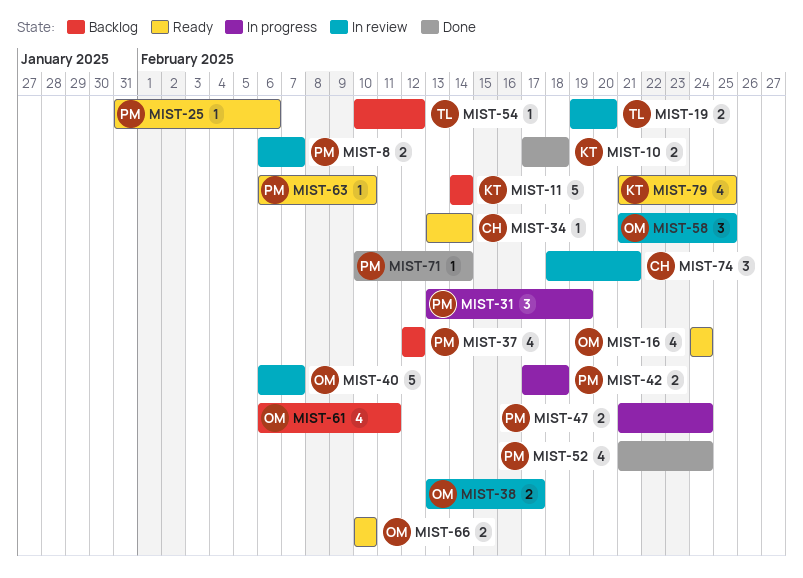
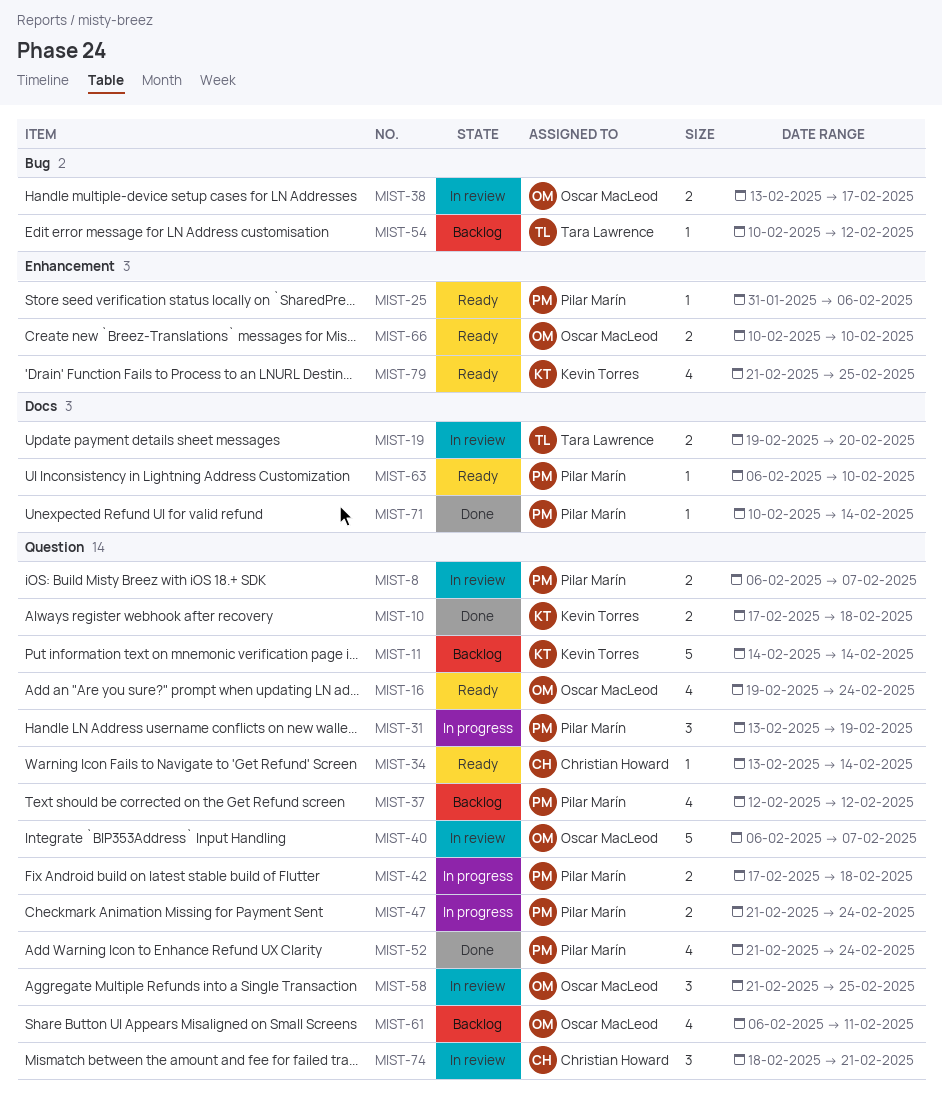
MIST-16, start: Feb 24 -> Feb 19

